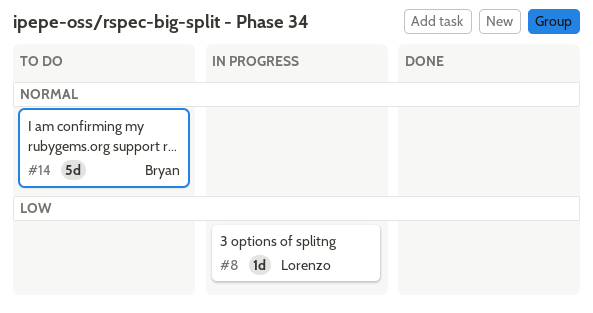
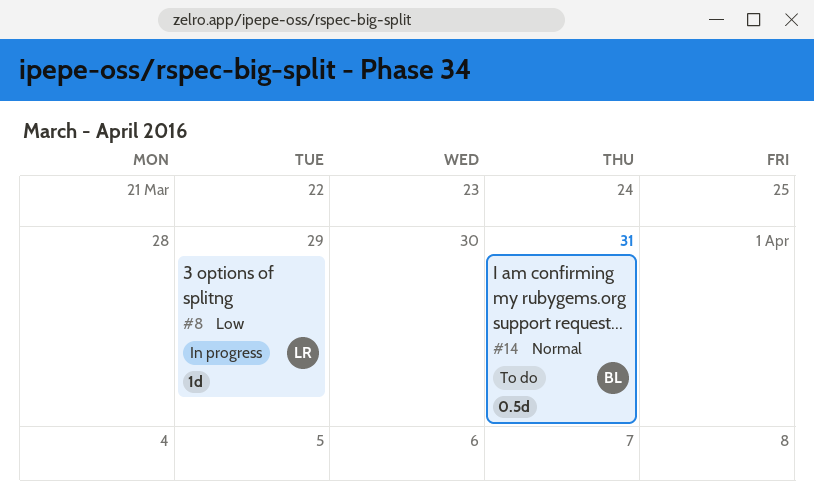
#14, estimate: 5d -> 0.5d

